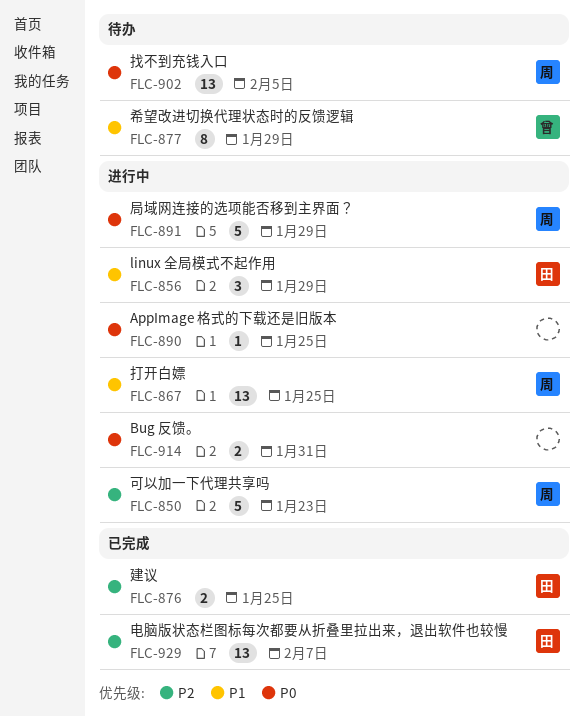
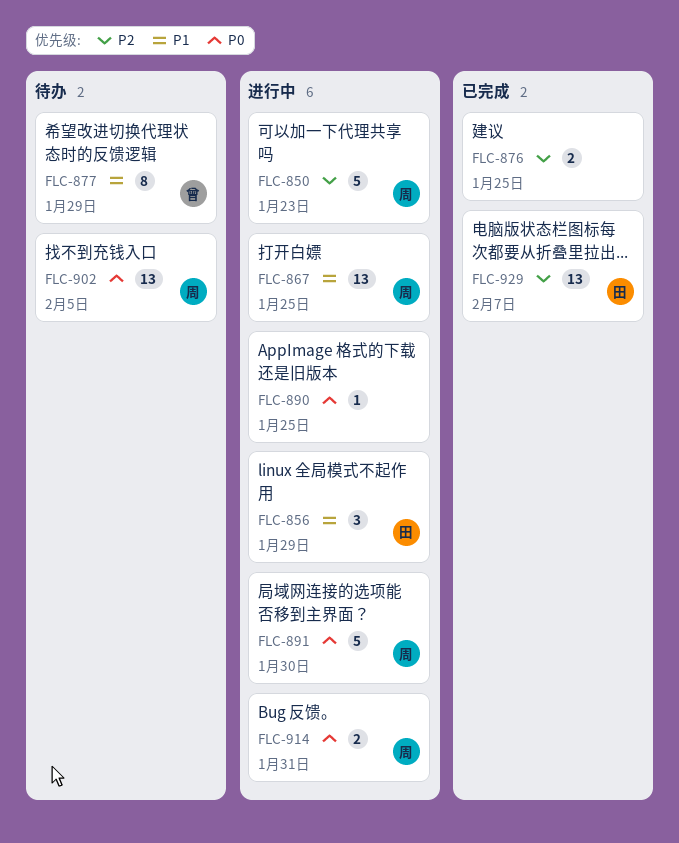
FLC-876, owner: 田 -> none
FLC-891, due: Jan 29 -> Jan 30
FLC-914, owner: none -> 周

